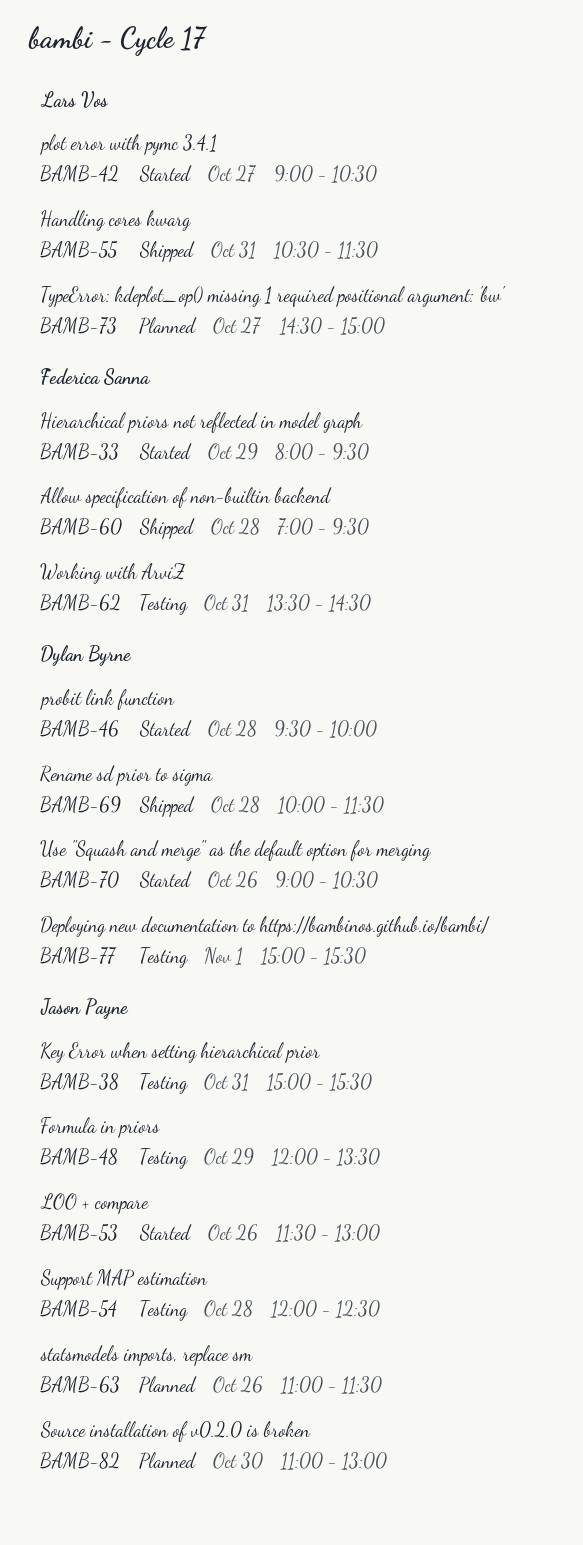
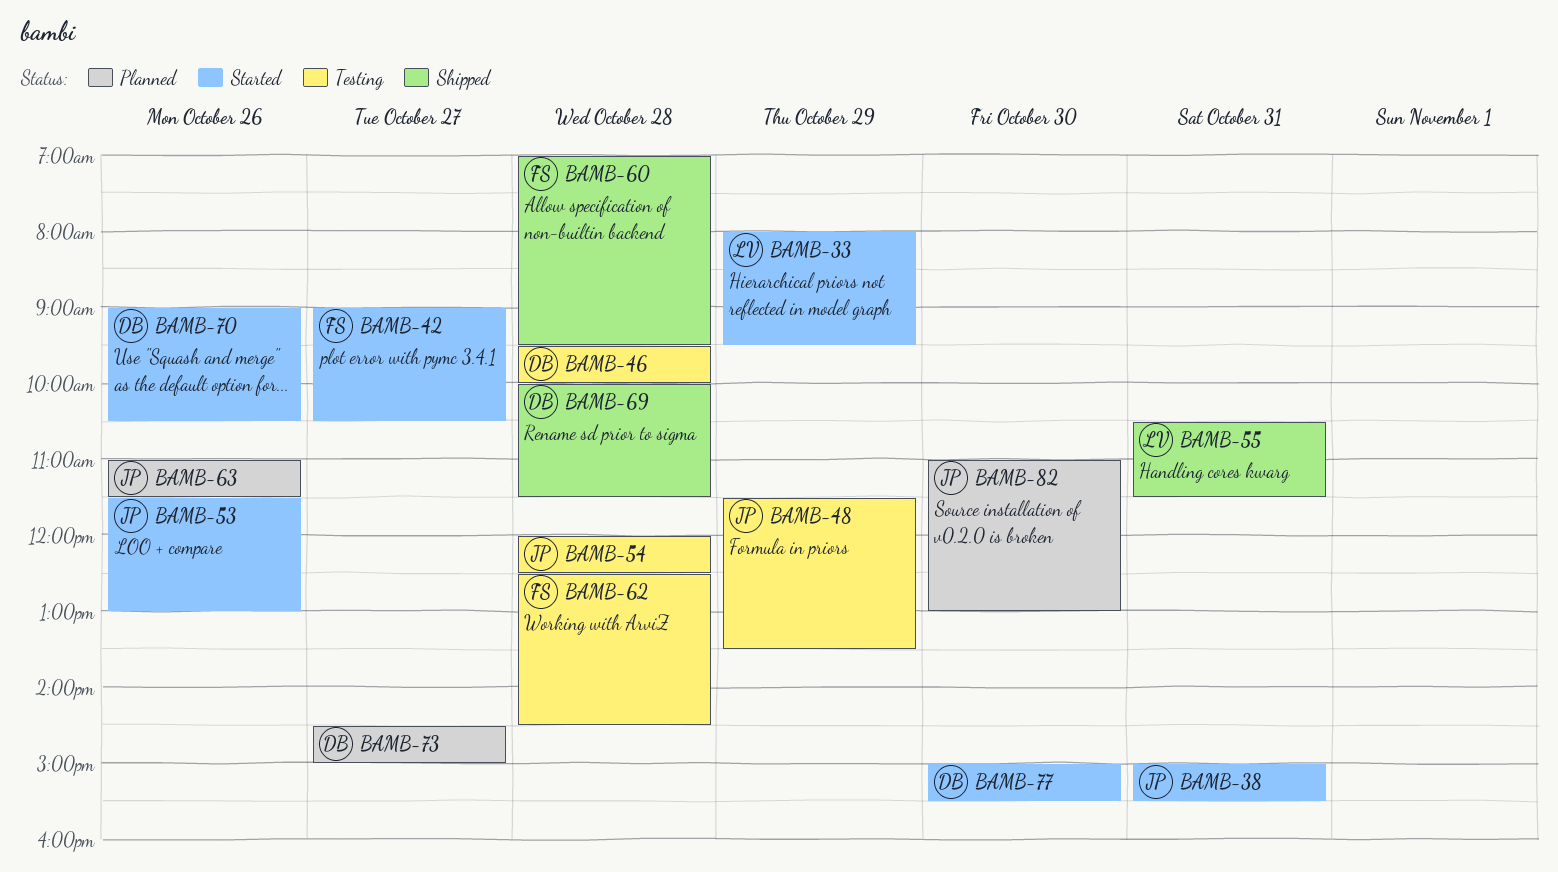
BAMB-33, owner: Federica Sanna -> Lars Vos
BAMB-38, status: Testing -> Started
BAMB-42, owner: Lars Vos -> Federica Sanna
BAMB-46, status: Started -> Testing
BAMB-48, begins: 12:00 -> 11:30
BAMB-62, day: Oct 31 -> Oct 28
BAMB-62, begins: 13:30 -> 12:30
BAMB-73, owner: Lars Vos -> Dylan Byrne
BAMB-77, status: Testing -> Started
BAMB-77, day: Nov 1 -> Oct 30

